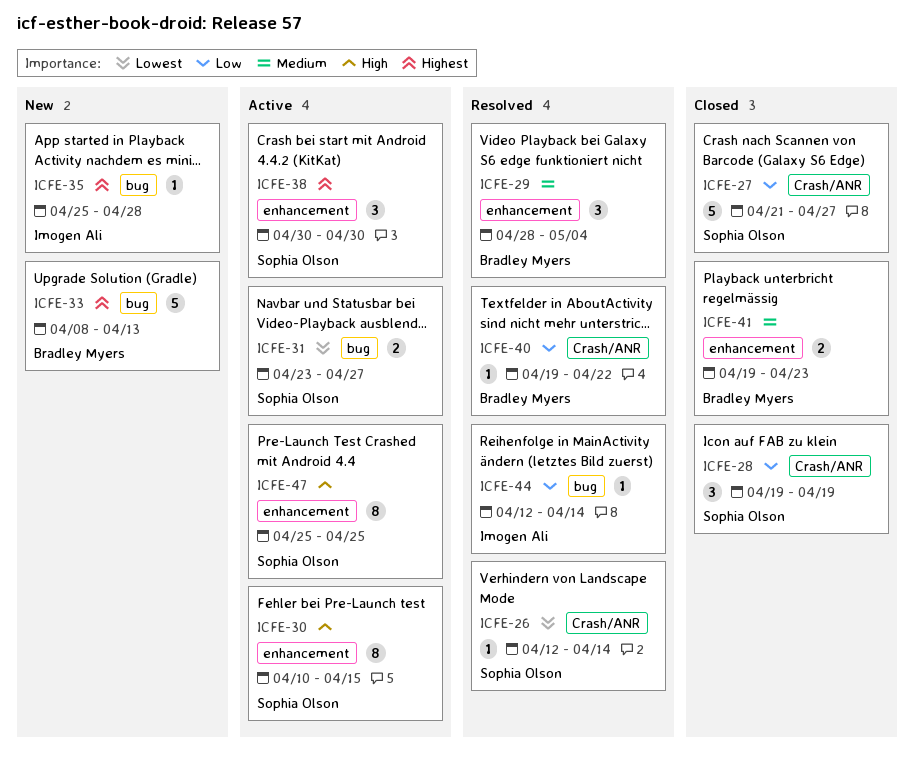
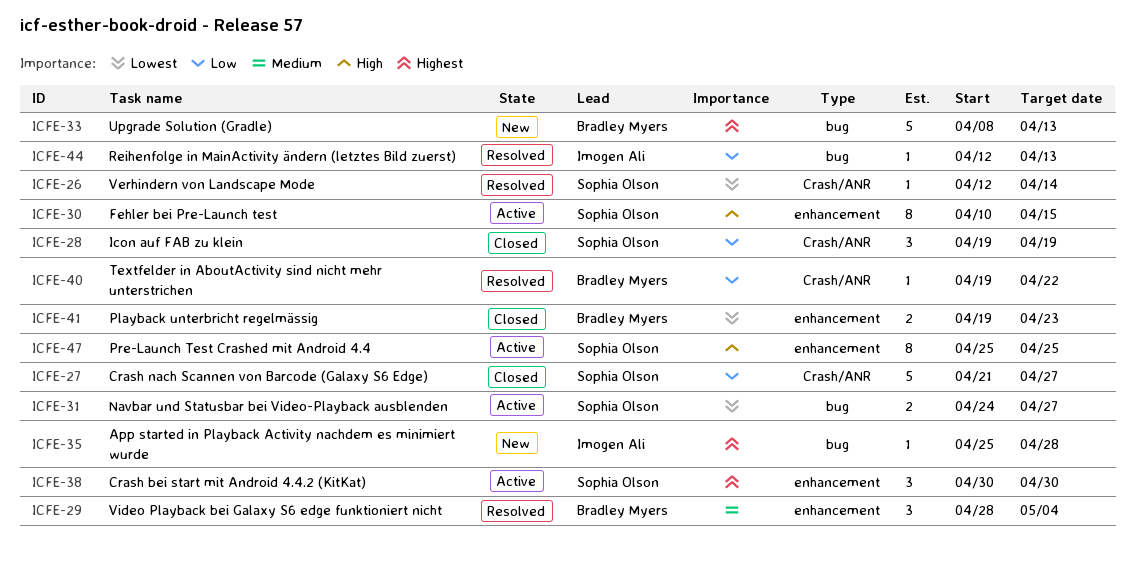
ICFE-31, start: Apr 23 -> Apr 24
ICFE-41, priority: Medium -> Lowest
ICFE-44, due: Apr 14 -> Apr 13

